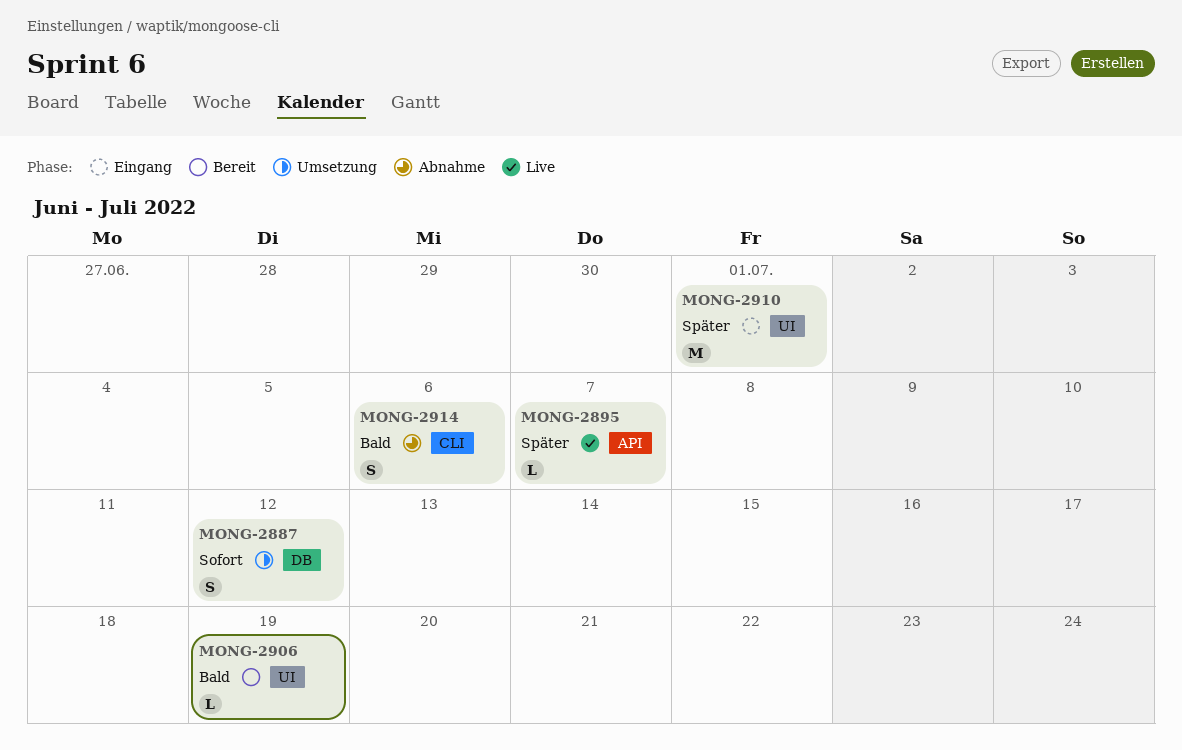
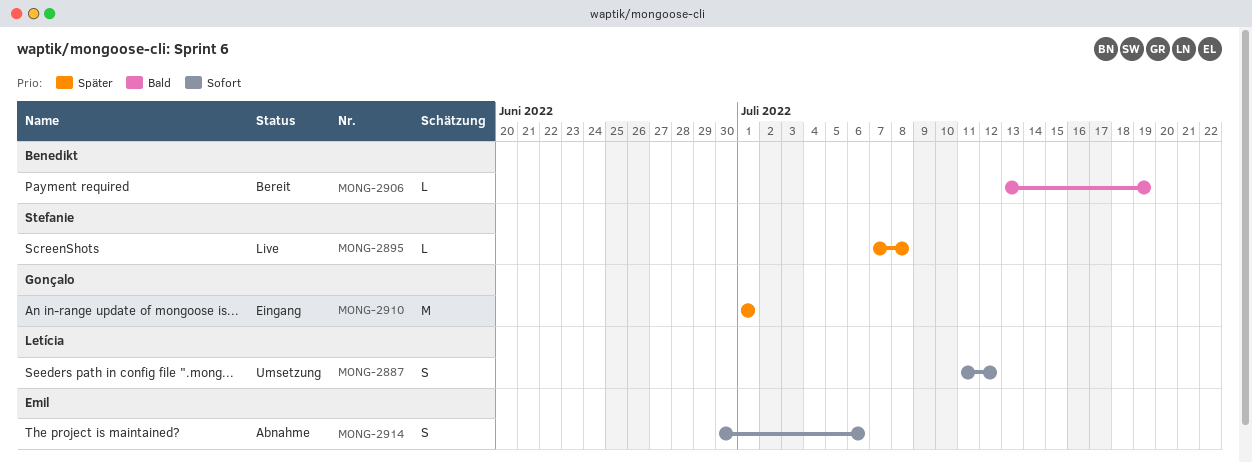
MONG-2895, due: Jul 7 -> Jul 8
MONG-2914, priority: Bald -> Sofort

